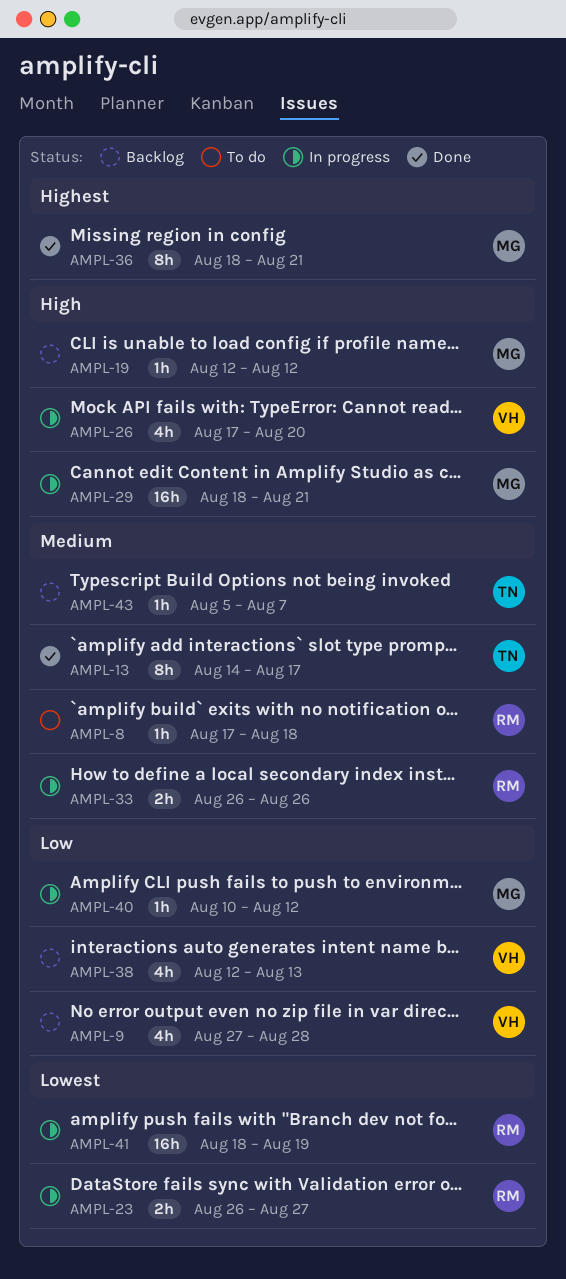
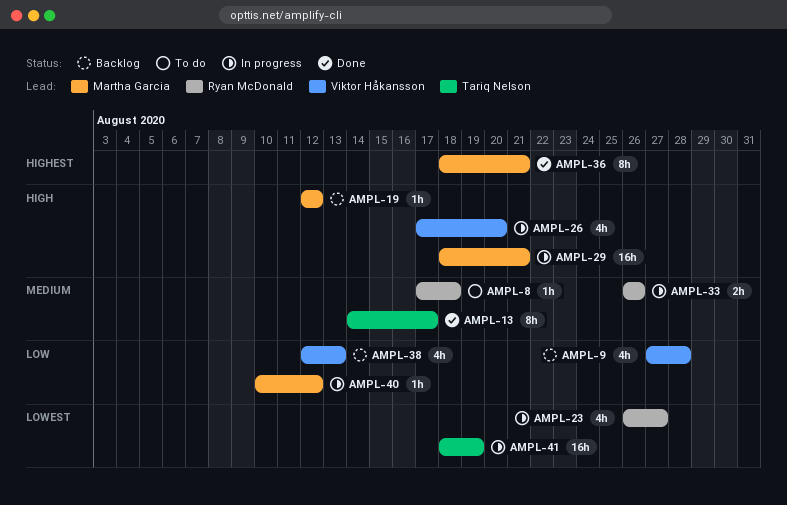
AMPL-23, estimate: 2h -> 4h
AMPL-41, owner: Ryan McDonald -> Tariq Nelson
AMPL-43: present -> none

